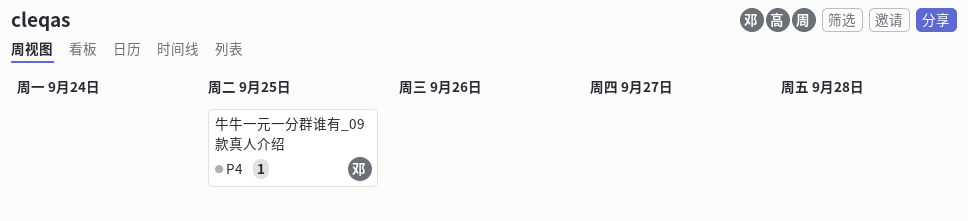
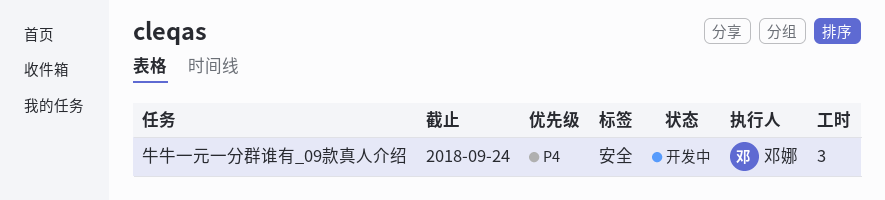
牛牛一元一分群谁有_09款真人介绍, estimate: 1 -> 3
牛牛一元一分群谁有_09款真人介绍, due: Sep 25 -> Sep 24

